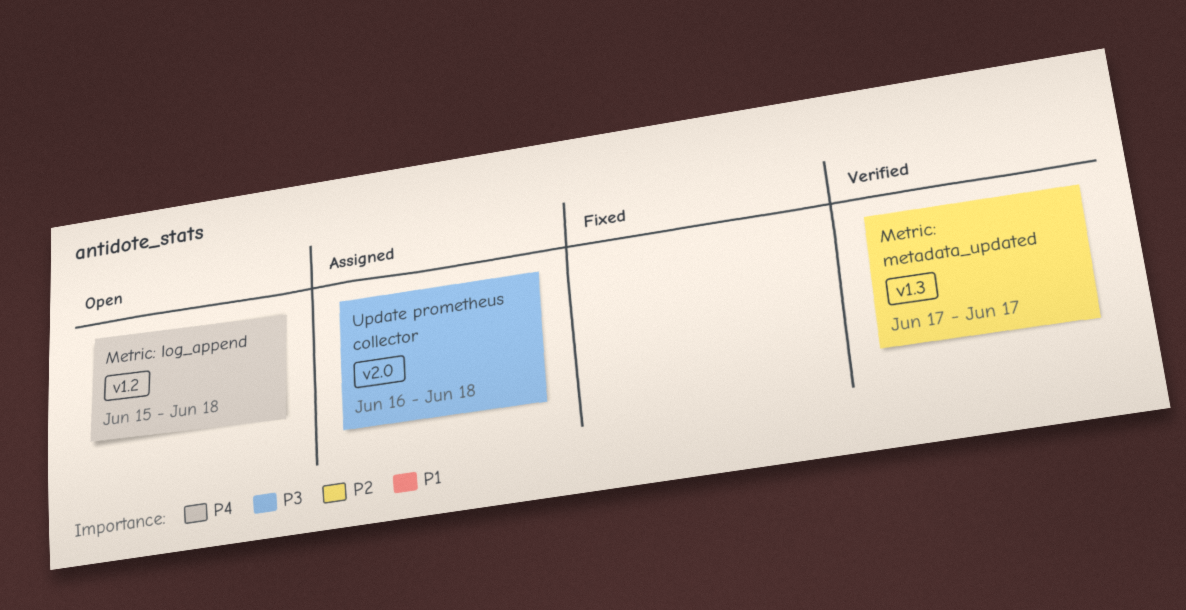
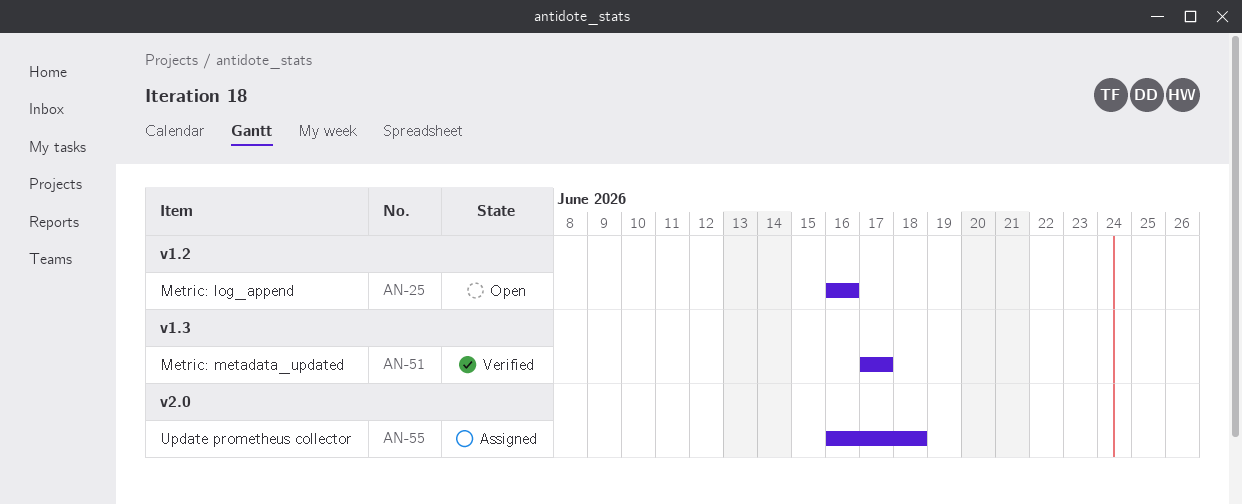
Metric: log_append, start: Jun 15 -> Jun 16
Metric: log_append, due: Jun 18 -> Jun 16

